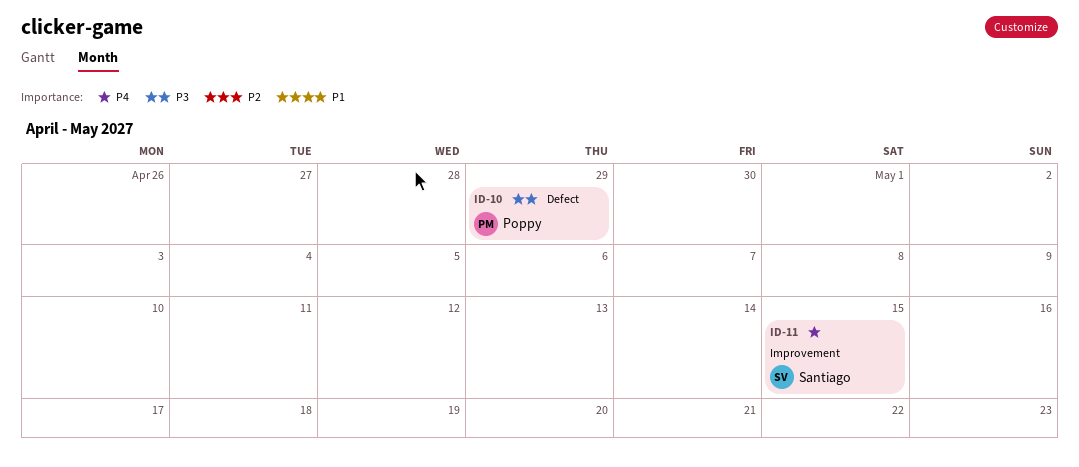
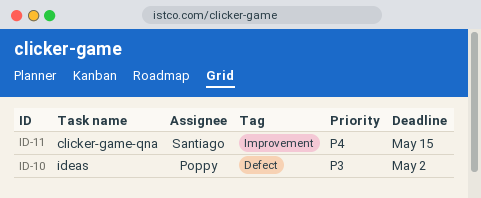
ID-10, due: Apr 29 -> May 2

